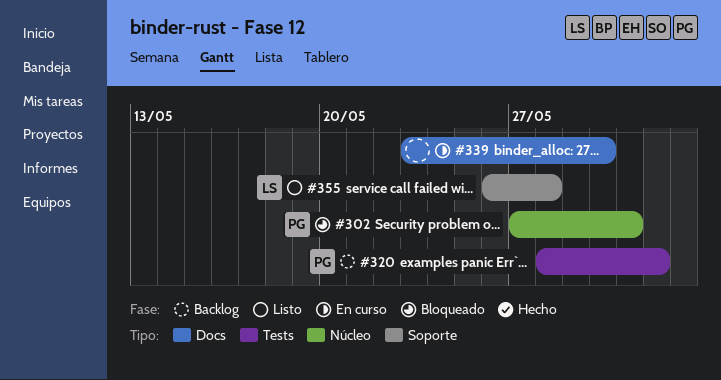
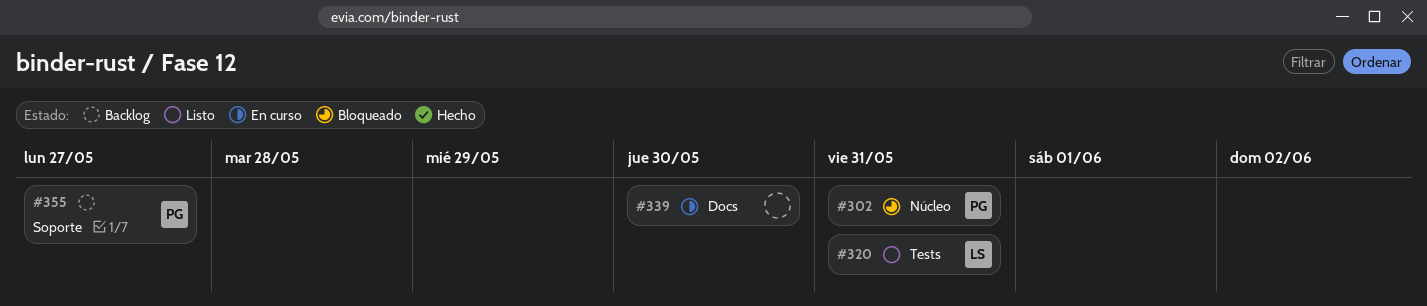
#320, status: Backlog -> Listo
#320, owner: PG -> LS
#320, due: Jun 1 -> May 31
#355, status: Listo -> Backlog
#355, owner: LS -> PG
#355, due: May 28 -> May 27

